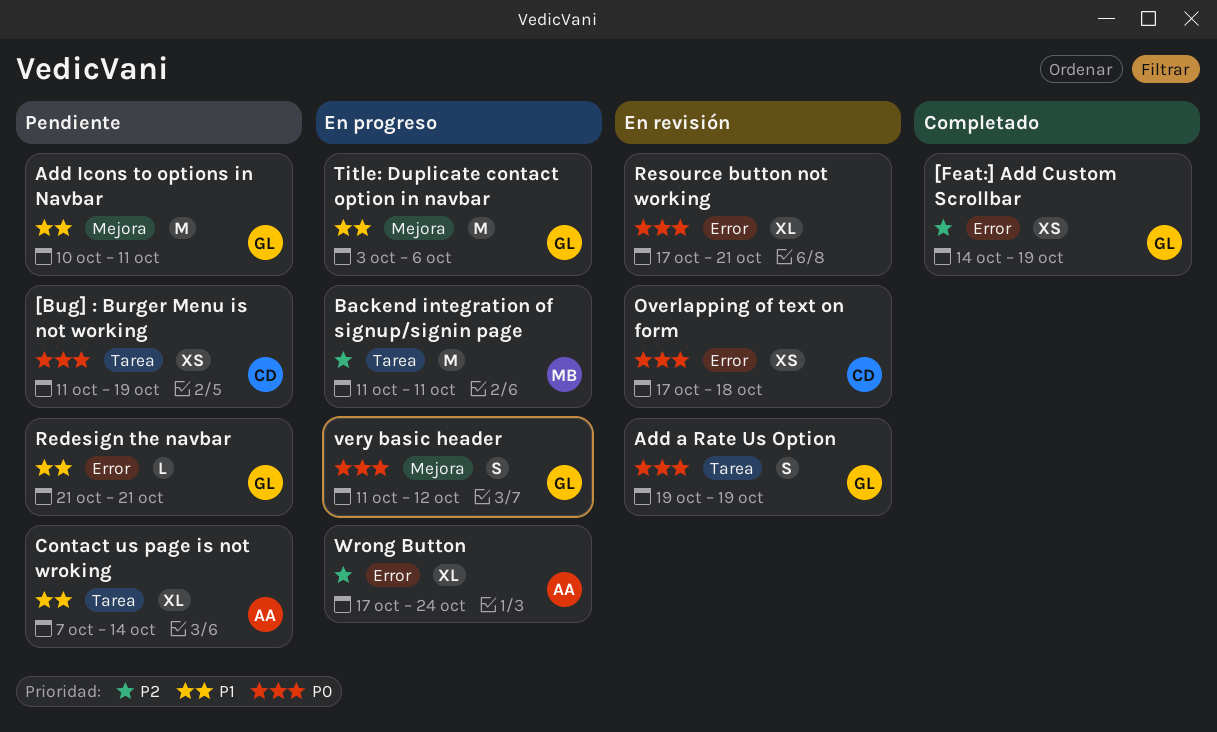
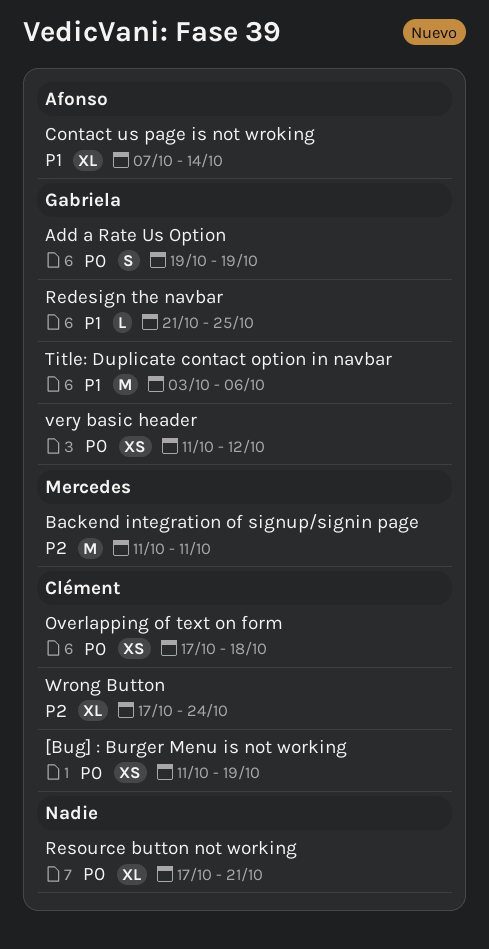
[Feat:] Add Custom Scrollbar: present -> none
Add Icons to options in Navbar: present -> none
Redesign the navbar, due: Oct 21 -> Oct 25
very basic header, estimate: S -> XS
Wrong Button, owner: Afonso -> Clément

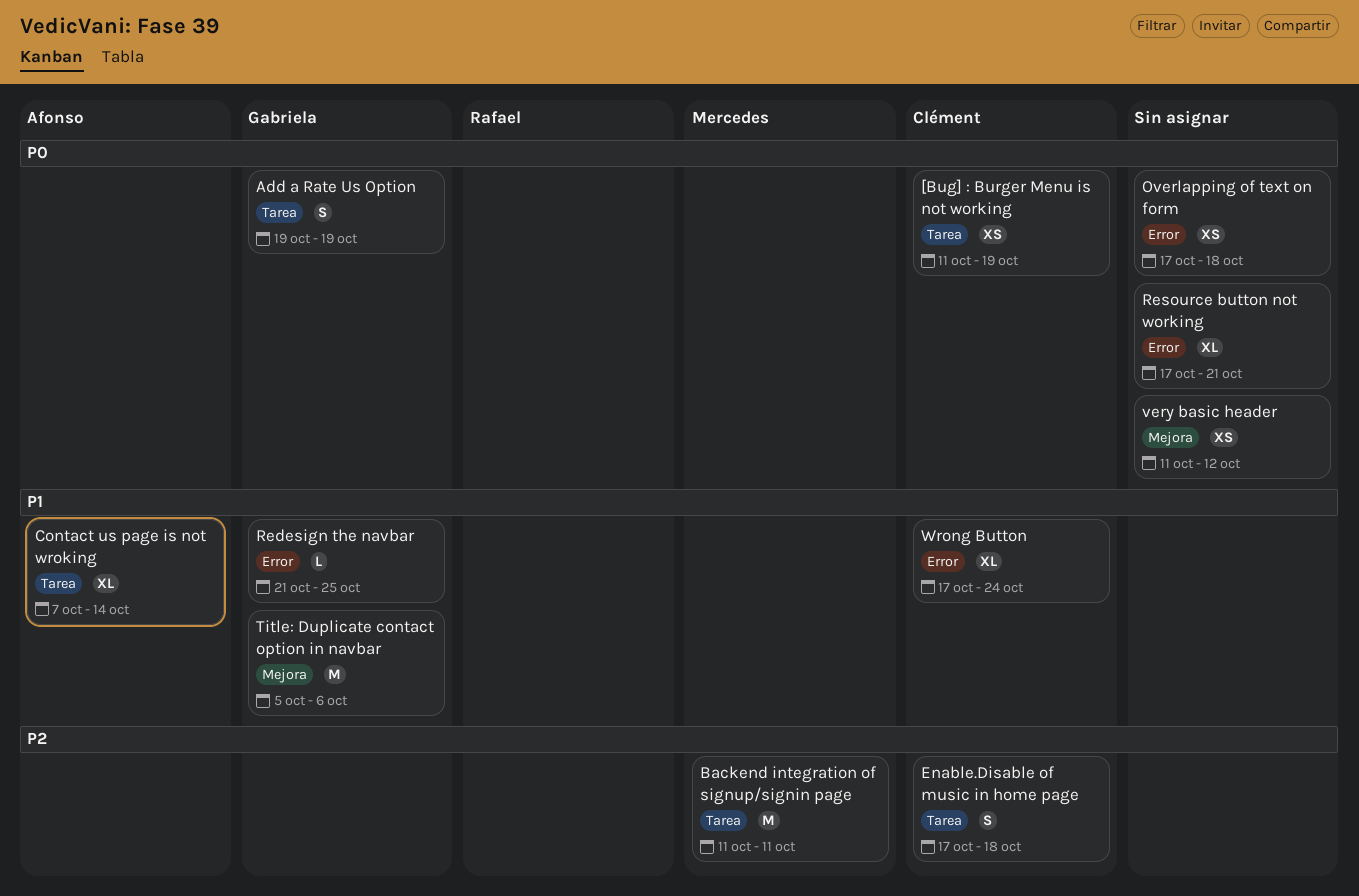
Enable.Disable of music in home page: none -> present
Overlapping of text on form, owner: Clément -> none
Title: Duplicate contact option in navbar, start: Oct 3 -> Oct 5
very basic header, owner: Gabriela -> none
Wrong Button, priority: P2 -> P1

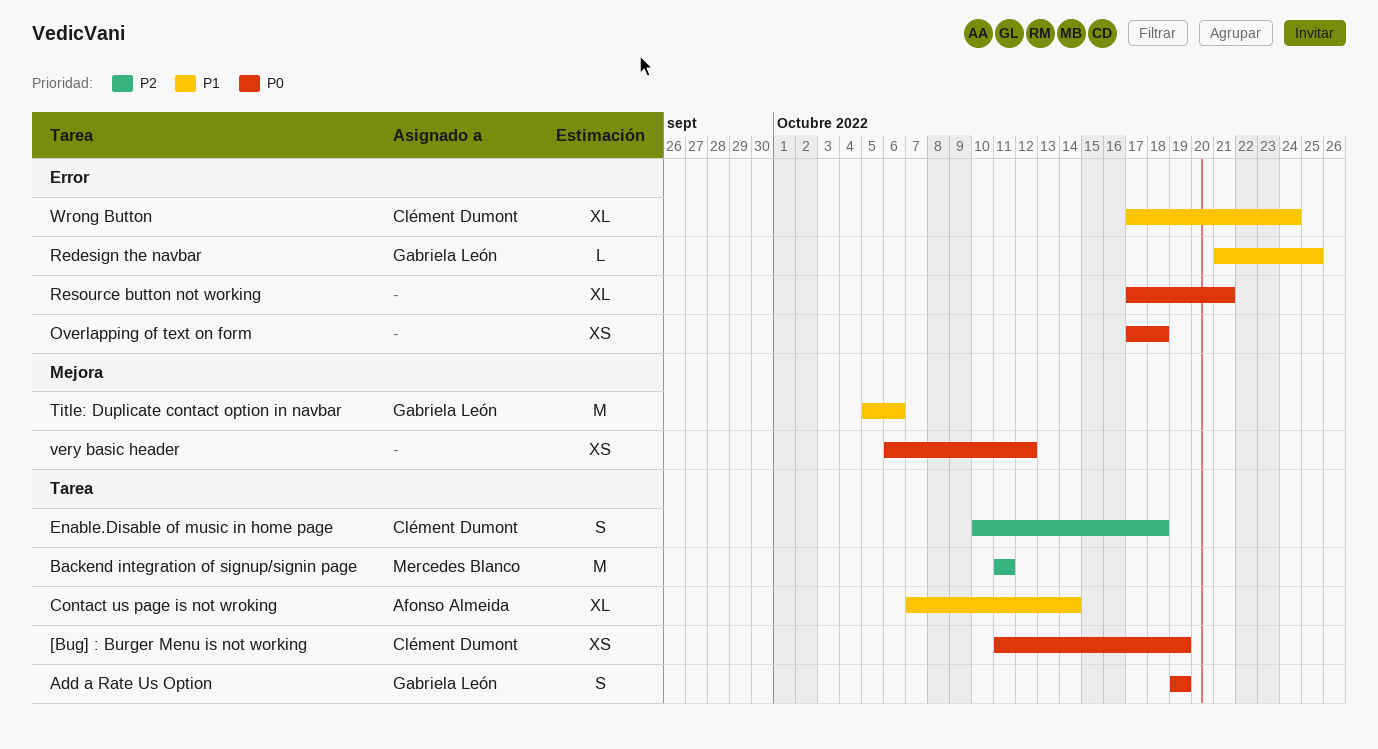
Enable.Disable of music in home page, start: Oct 17 -> Oct 10
very basic header, start: Oct 11 -> Oct 6

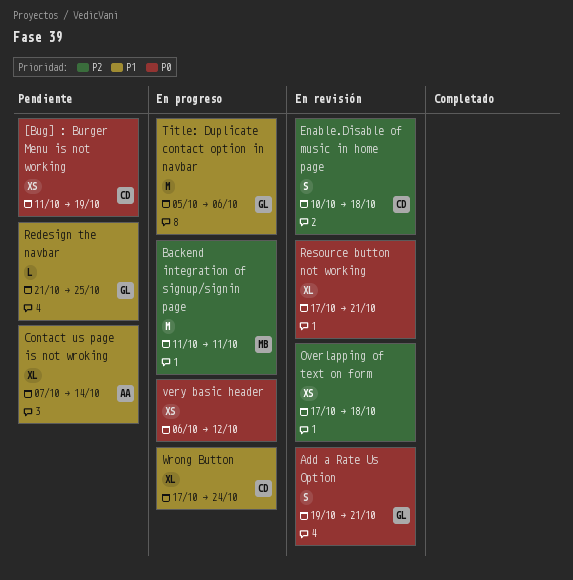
Add a Rate Us Option, due: Oct 19 -> Oct 21
Overlapping of text on form, priority: P0 -> P2

